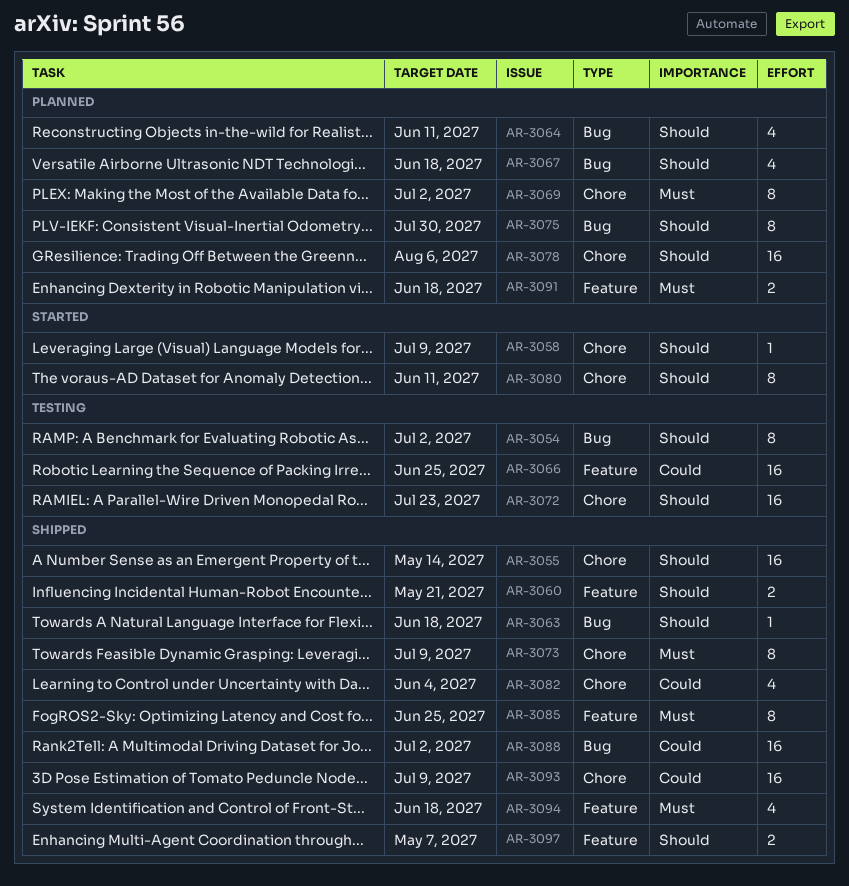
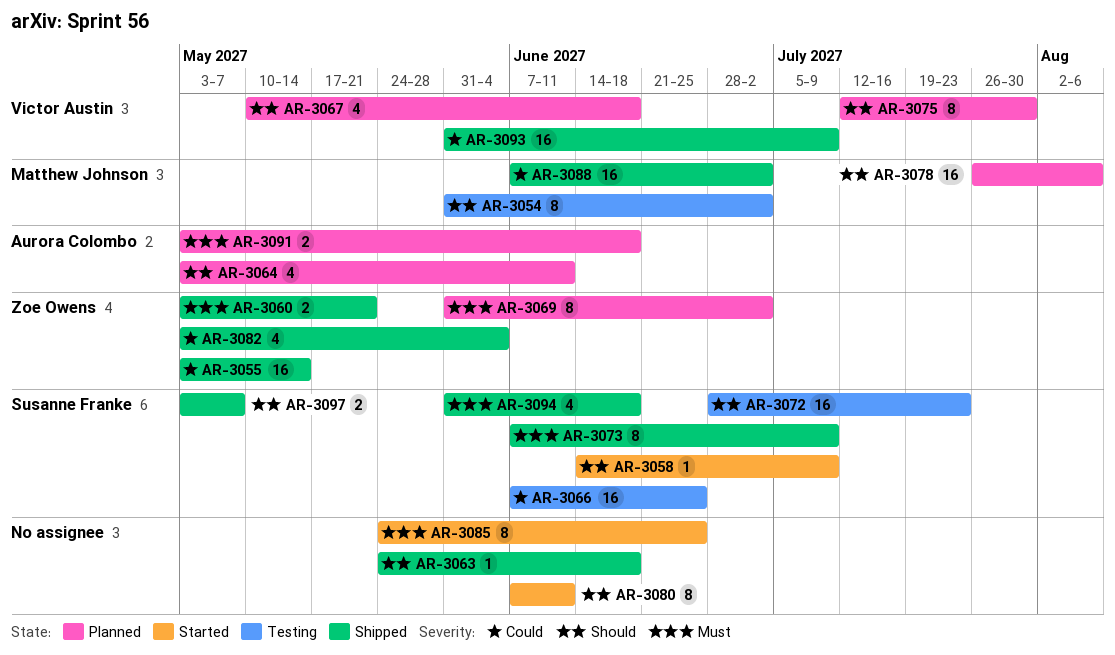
AR-3055, priority: Should -> Could
AR-3060, priority: Should -> Must
AR-3085, status: Shipped -> Started

